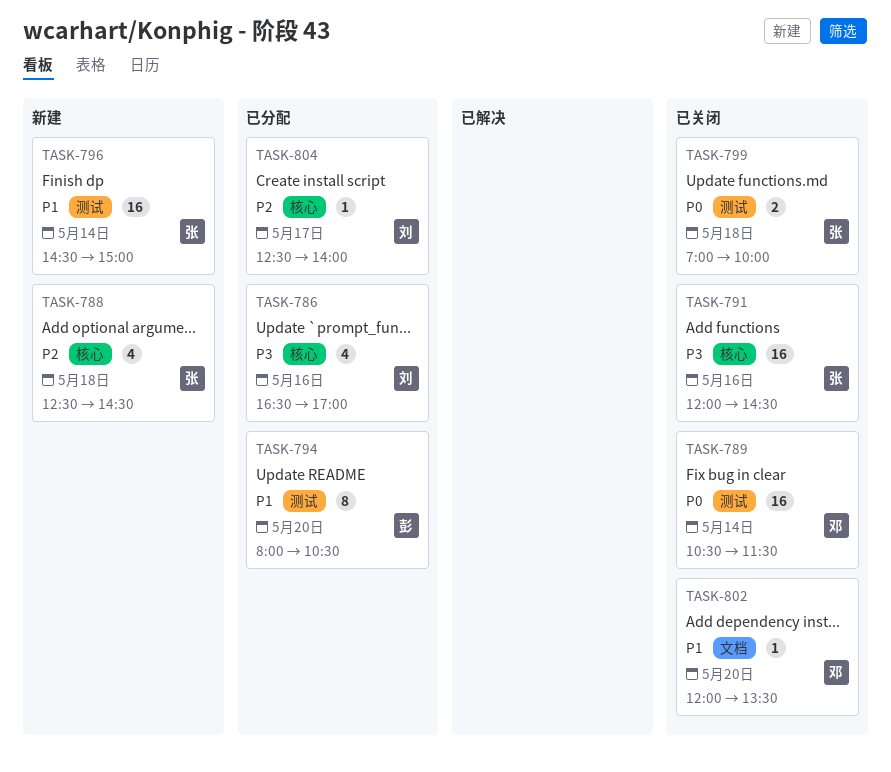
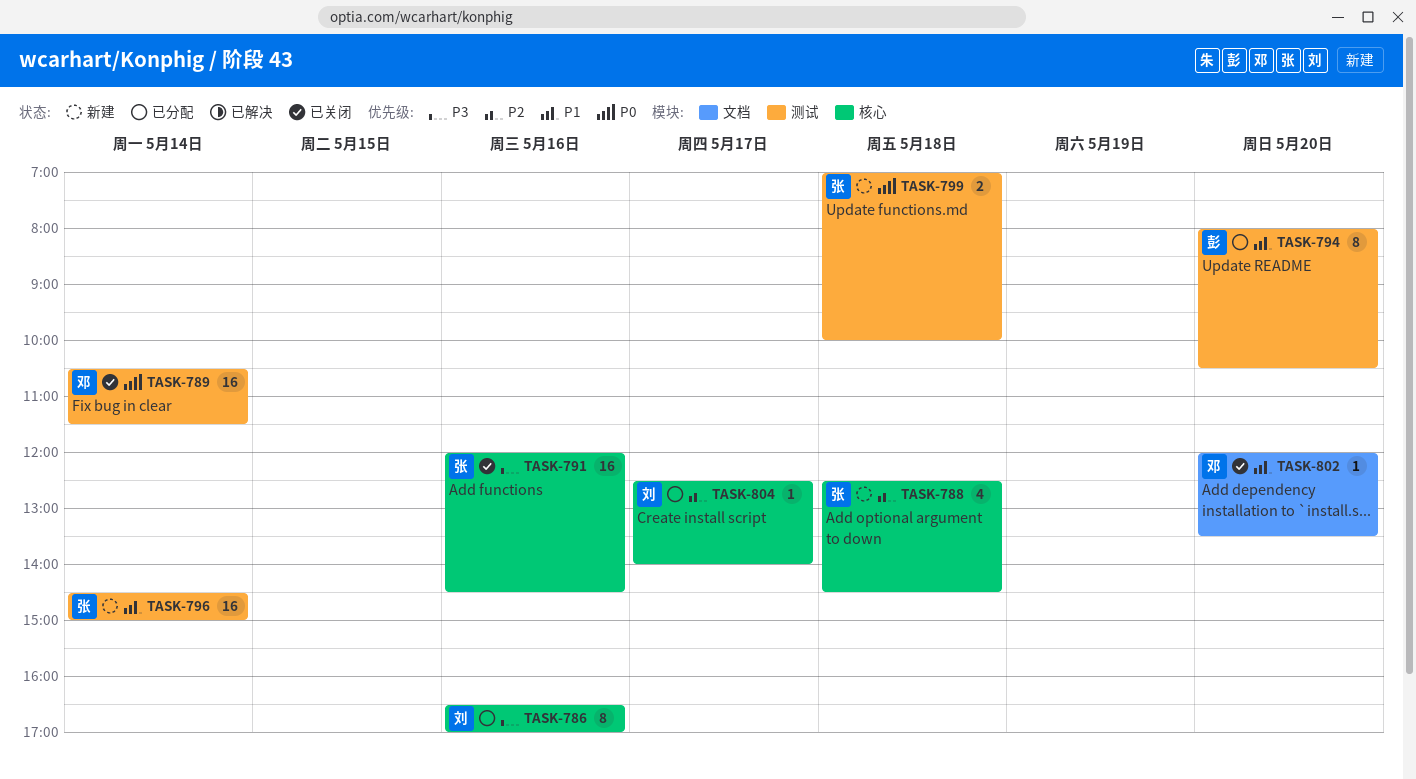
TASK-786, estimate: 4 -> 8
TASK-799, status: 已关闭 -> 新建

